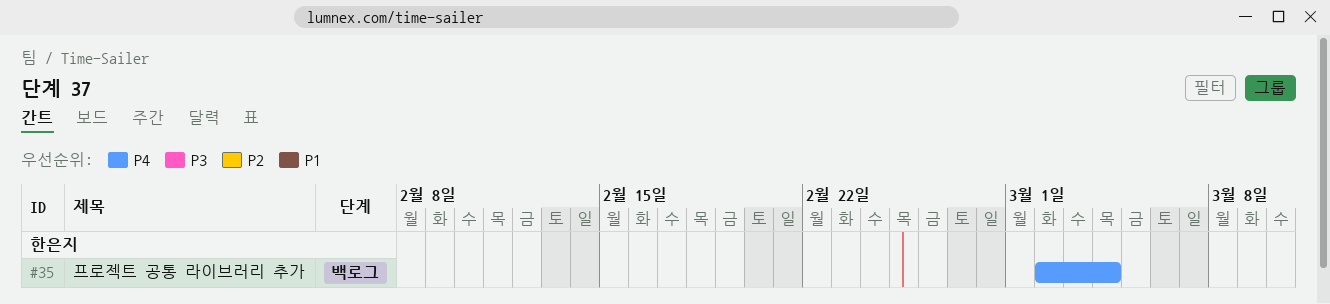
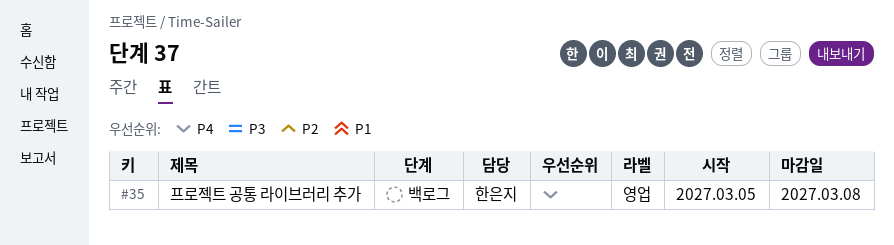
#35, start: Mar 2 -> Mar 5
#35, due: Mar 4 -> Mar 8

